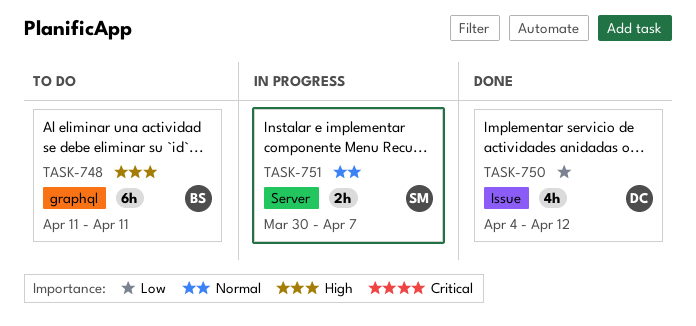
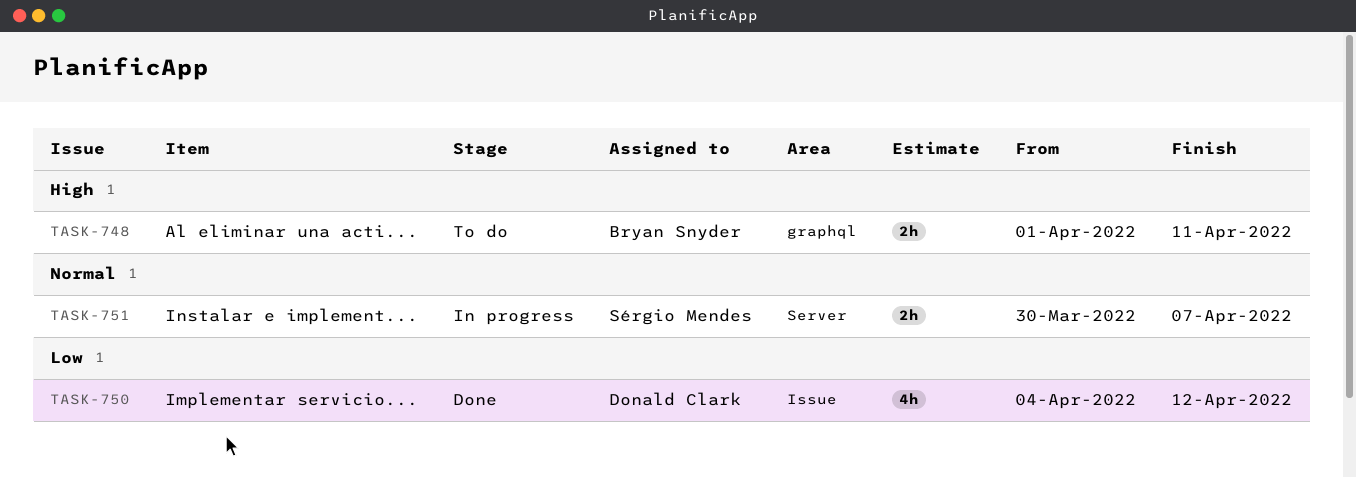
TASK-748, estimate: 6h -> 2h
TASK-748, start: Apr 11 -> Apr 1

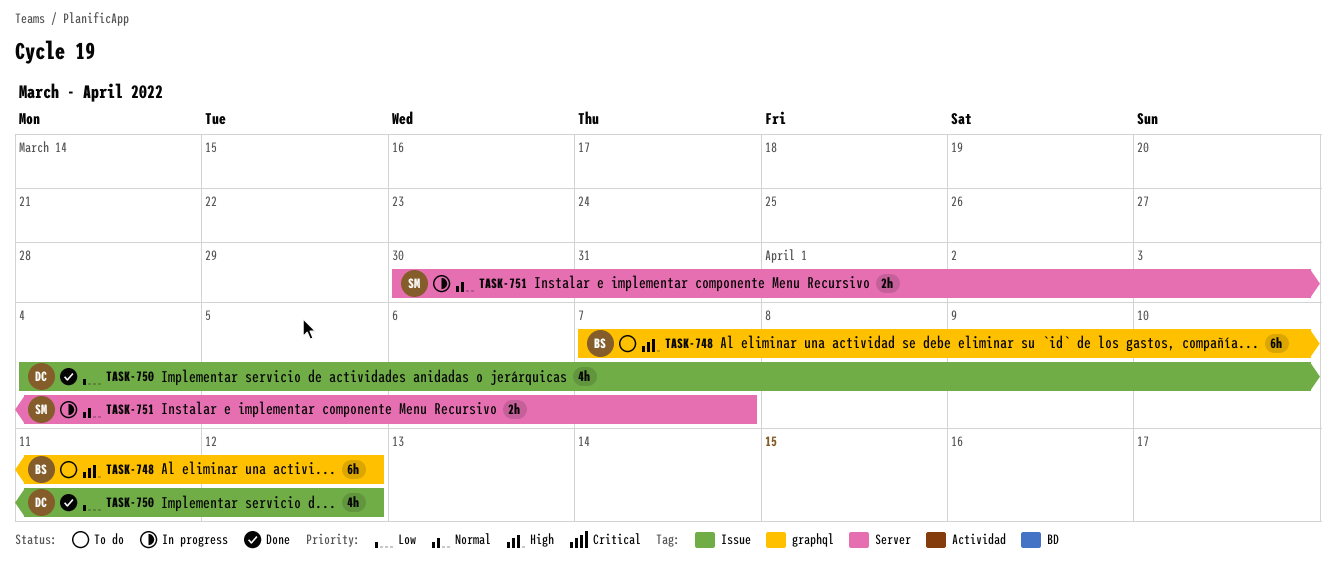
TASK-748, estimate: 2h -> 6h
TASK-748, start: Apr 1 -> Apr 7
TASK-748, due: Apr 11 -> Apr 12

